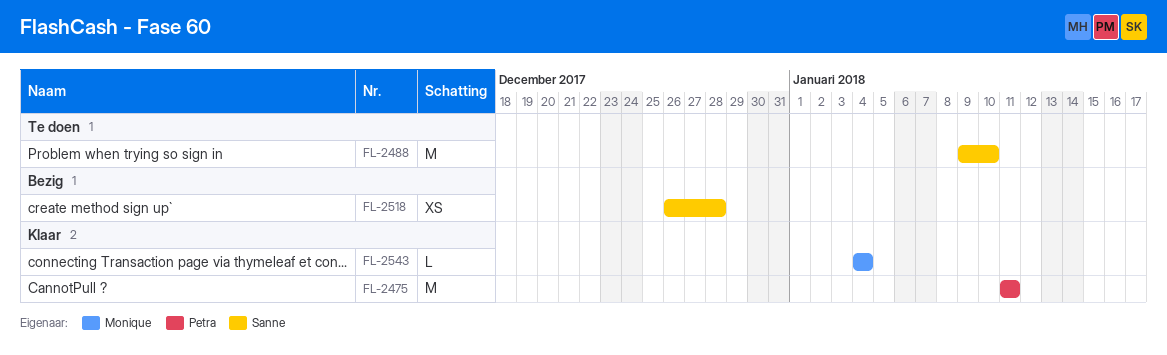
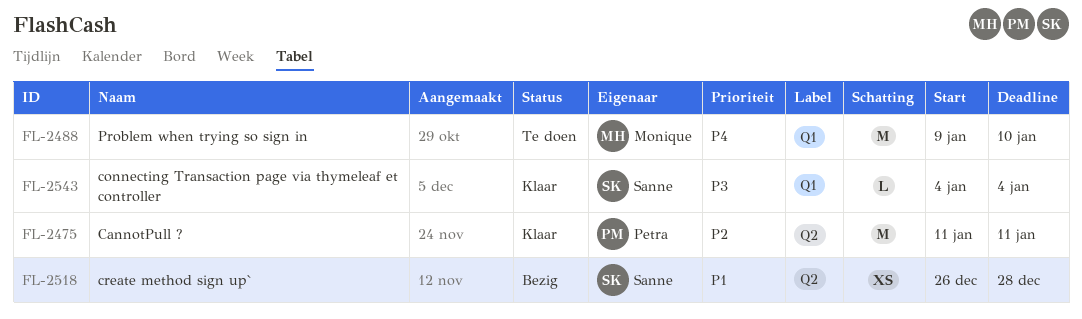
FL-2488, owner: Sanne -> Monique
FL-2543, owner: Monique -> Sanne

